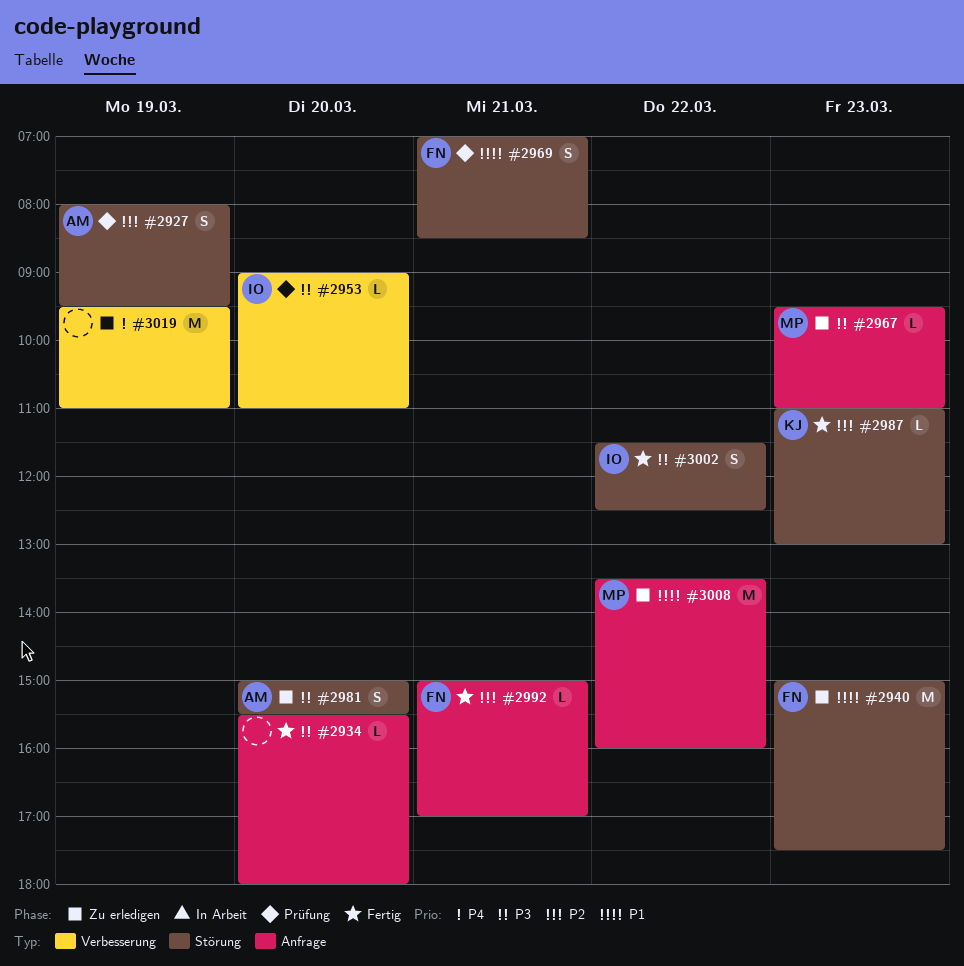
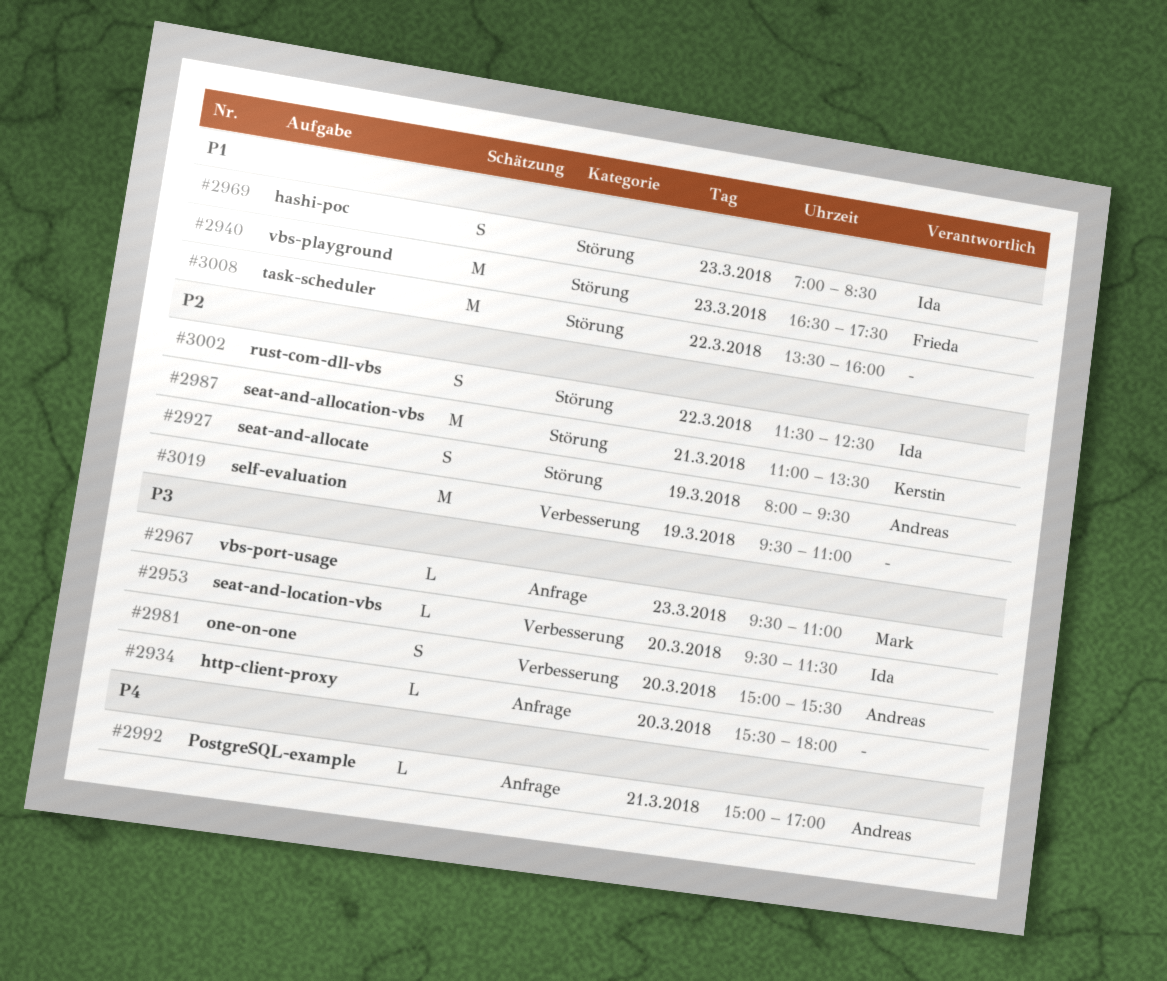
#2940, begins: 15:00 -> 16:30
#2953, begins: 09:00 -> 09:30
#2953, ends: 11:00 -> 11:30
#2969, owner: Frieda -> Ida
#2969, day: Mar 21 -> Mar 23
#2981, label: Störung -> Verbesserung
#2987, estimate: L -> M
#2987, day: Mar 23 -> Mar 21
#2987, ends: 13:00 -> 13:30
#2992, owner: Frieda -> Andreas
#2992, priority: P2 -> P4
#3002, priority: P3 -> P2
#3008, owner: Mark -> none
#3008, label: Anfrage -> Störung
#3019, priority: P4 -> P2

